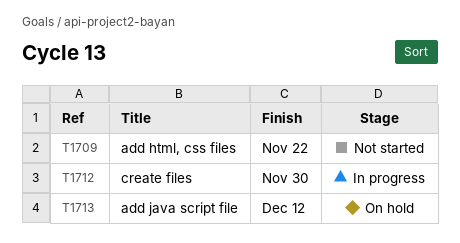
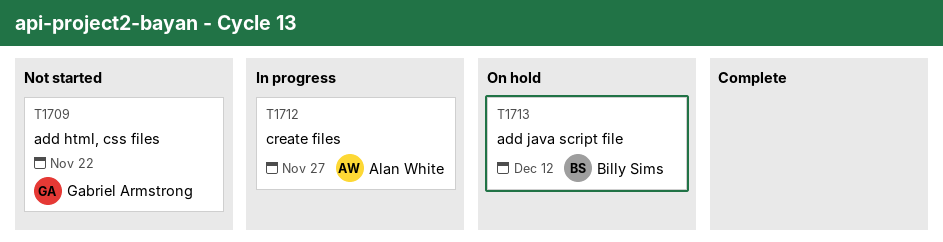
T1712, due: Nov 30 -> Nov 27

